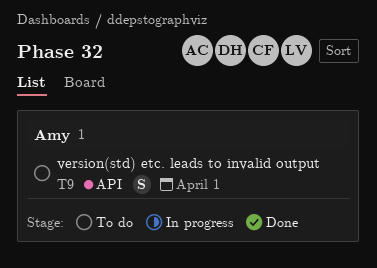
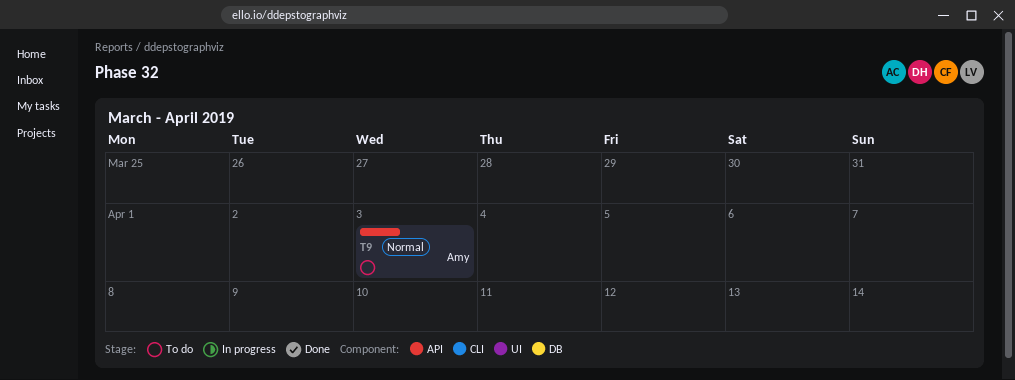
T9, due: Apr 1 -> Apr 3

